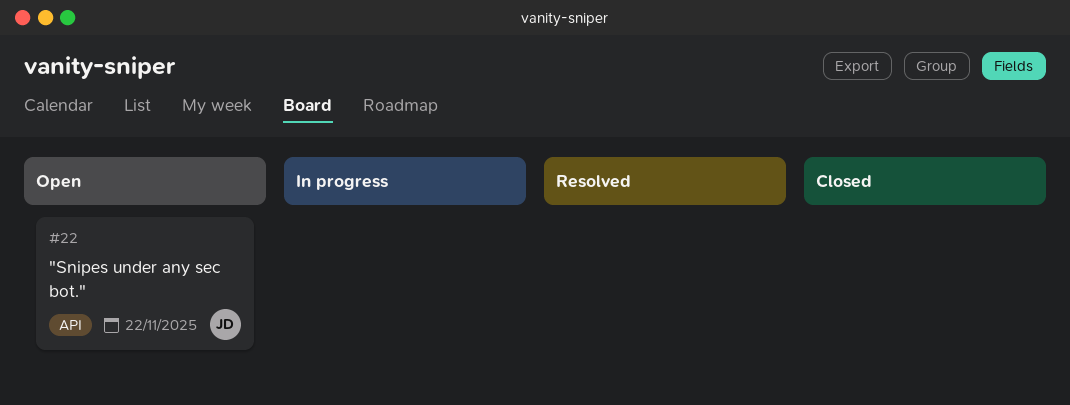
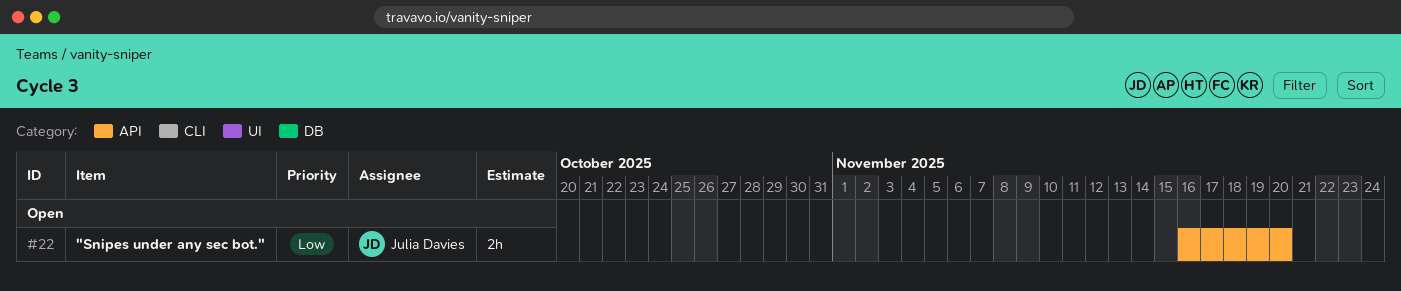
#22, due: Nov 22 -> Nov 20

